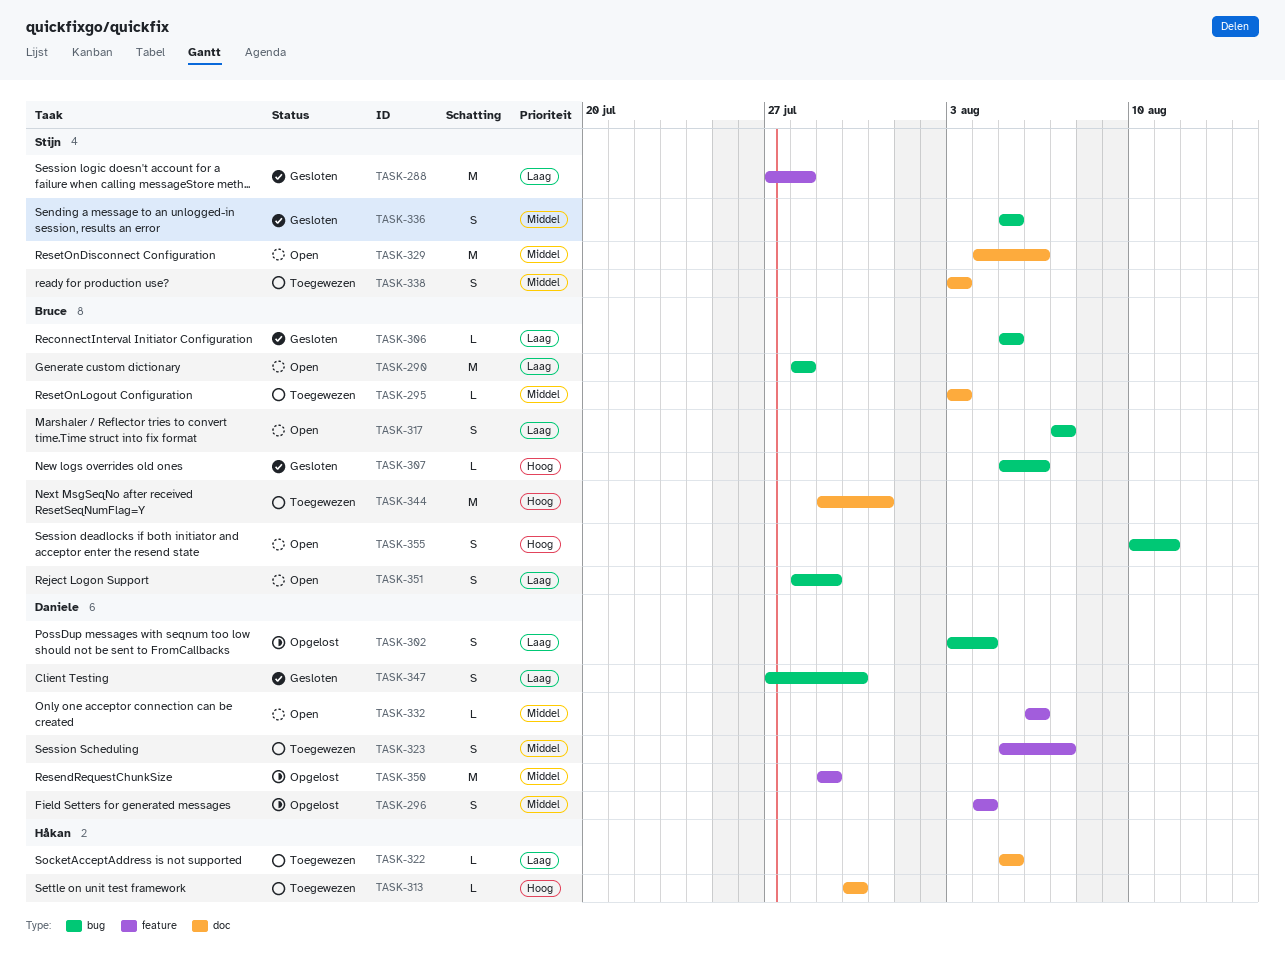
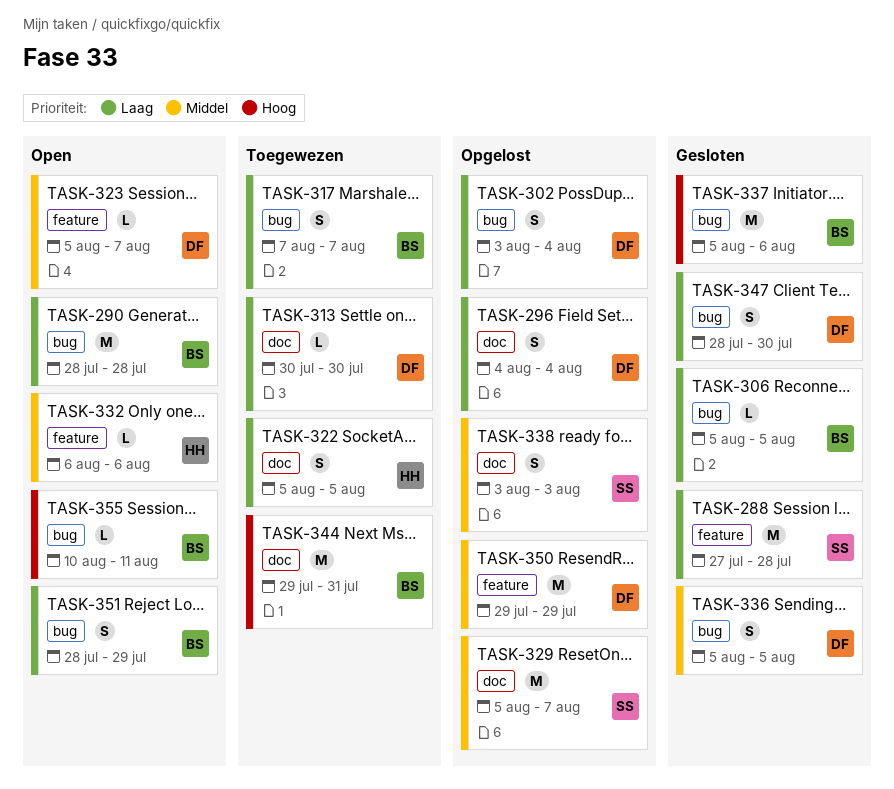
TASK-295: present -> none
TASK-296, priority: Middel -> Laag
TASK-296, label: feature -> doc
TASK-307: present -> none
TASK-313, owner: Håkan -> Daniele
TASK-313, priority: Hoog -> Laag
TASK-317, status: Open -> Toegewezen
TASK-322, estimate: L -> S
TASK-323, status: Toegewezen -> Open
TASK-323, estimate: S -> L
TASK-329, status: Open -> Opgelost
TASK-329, start: Aug 4 -> Aug 5
TASK-329, due: Aug 6 -> Aug 7
TASK-332, owner: Daniele -> Håkan
TASK-336, owner: Stijn -> Daniele
TASK-337: none -> present
TASK-338, status: Toegewezen -> Opgelost
TASK-347, start: Jul 27 -> Jul 28
TASK-355, estimate: S -> L

